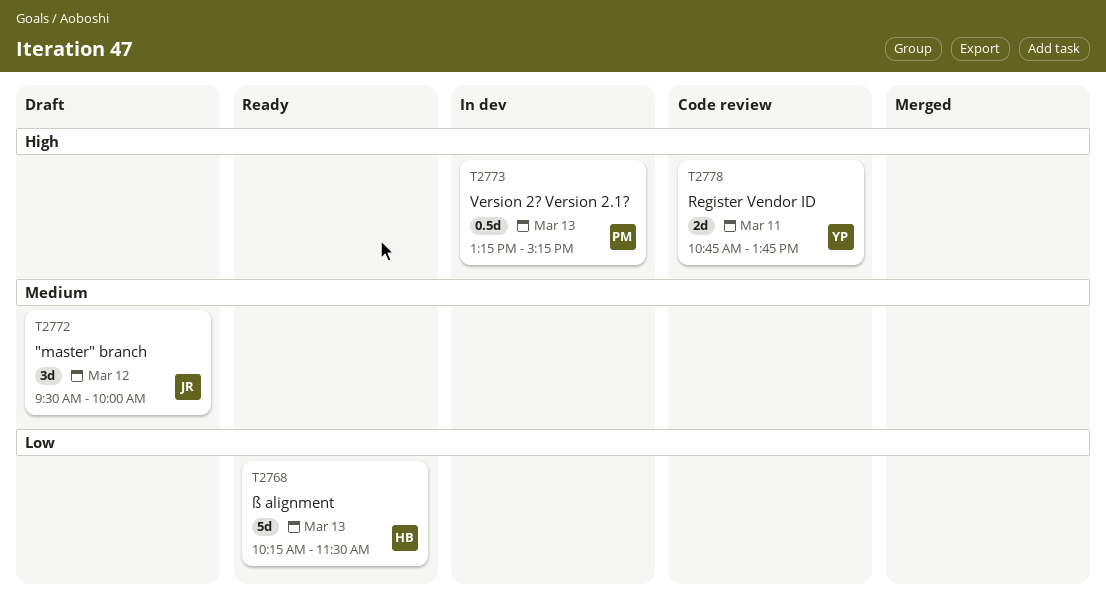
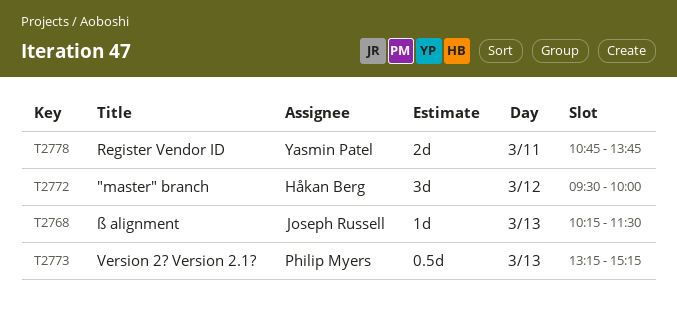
T2768, owner: Håkan Berg -> Joseph Russell
T2768, estimate: 5d -> 1d
T2772, owner: Joseph Russell -> Håkan Berg

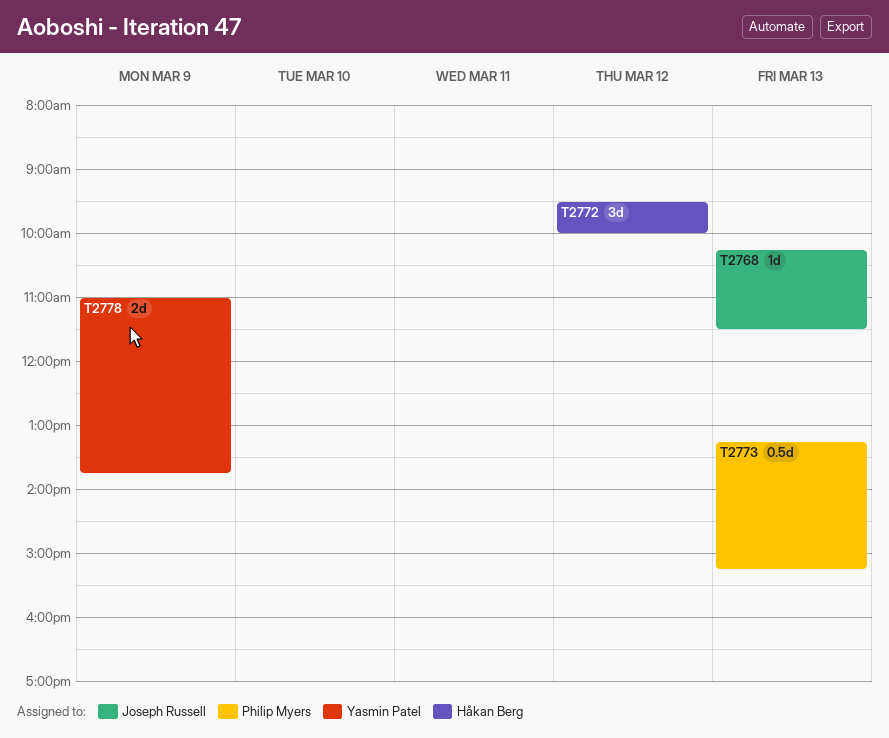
T2778, day: Mar 11 -> Mar 9
T2778, begins: 10:45 -> 11:00

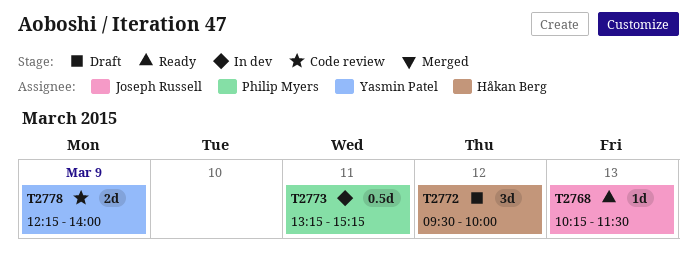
T2773, day: Mar 13 -> Mar 11
T2778, begins: 11:00 -> 12:15
T2778, ends: 13:45 -> 14:00

